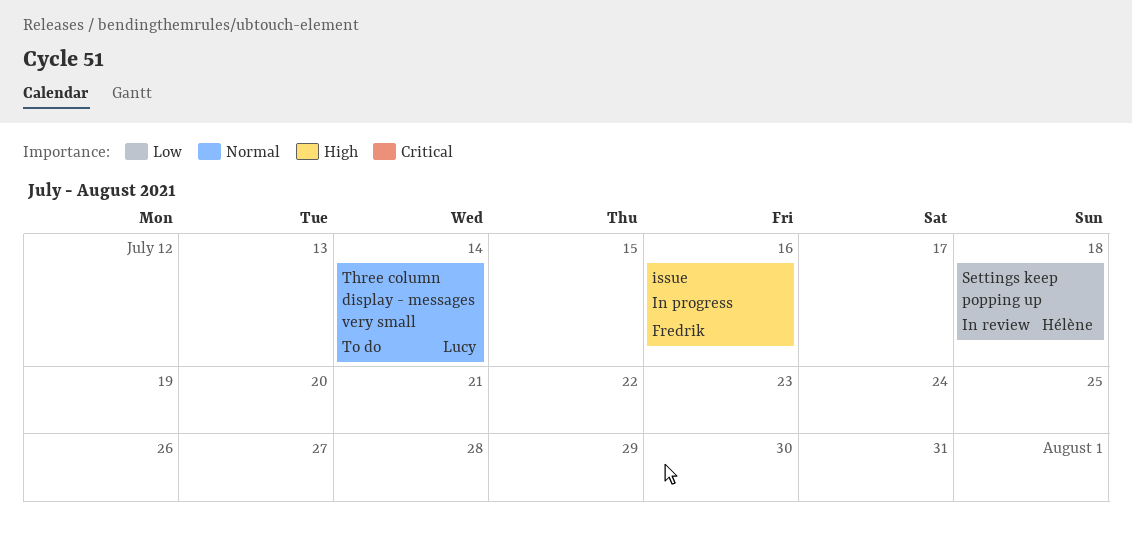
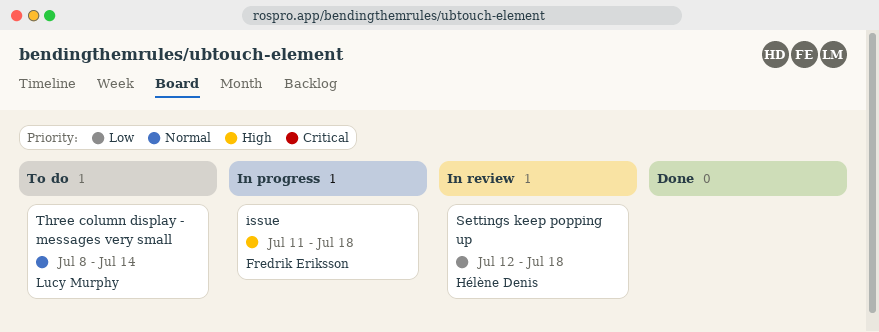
issue, due: Jul 16 -> Jul 18

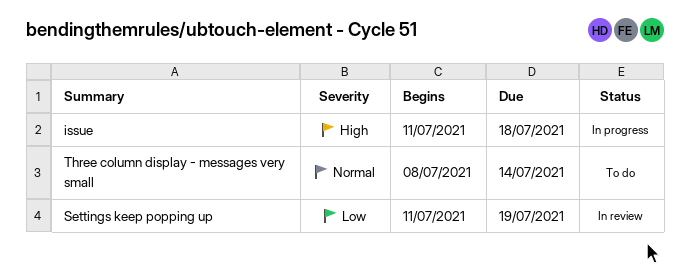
Settings keep popping up, start: Jul 12 -> Jul 11
Settings keep popping up, due: Jul 18 -> Jul 19

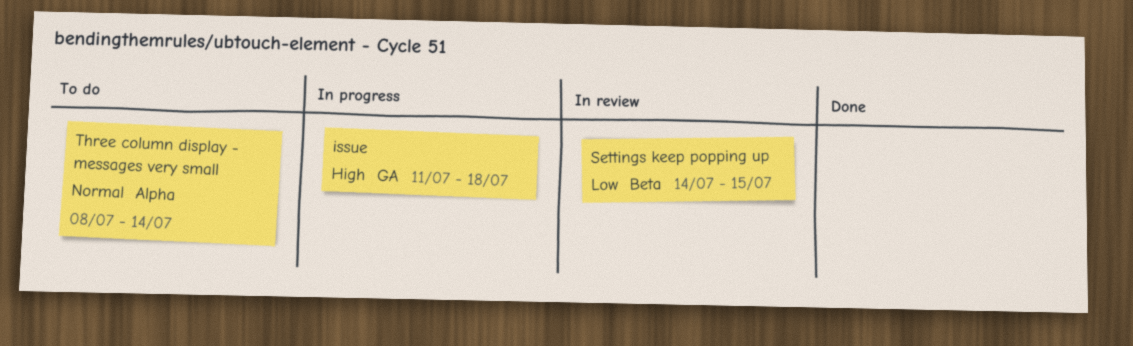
Settings keep popping up, start: Jul 11 -> Jul 14
Settings keep popping up, due: Jul 19 -> Jul 15

